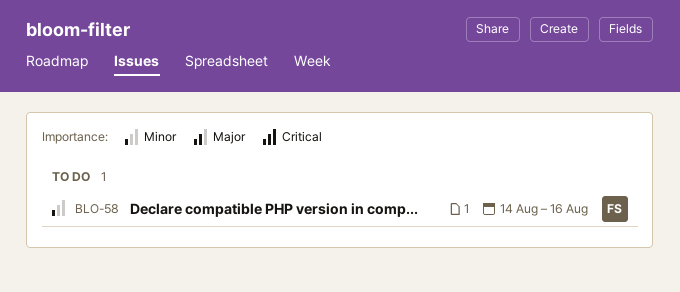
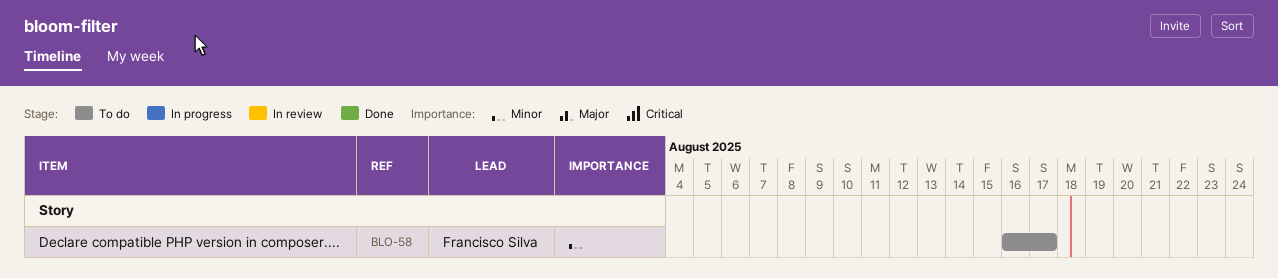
BLO-58, start: Aug 14 -> Aug 16
BLO-58, due: Aug 16 -> Aug 17

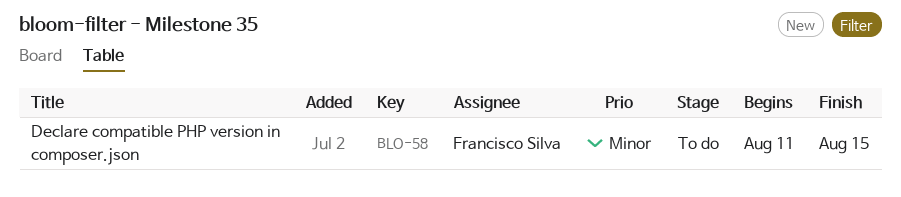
BLO-58, start: Aug 16 -> Aug 11
BLO-58, due: Aug 17 -> Aug 15

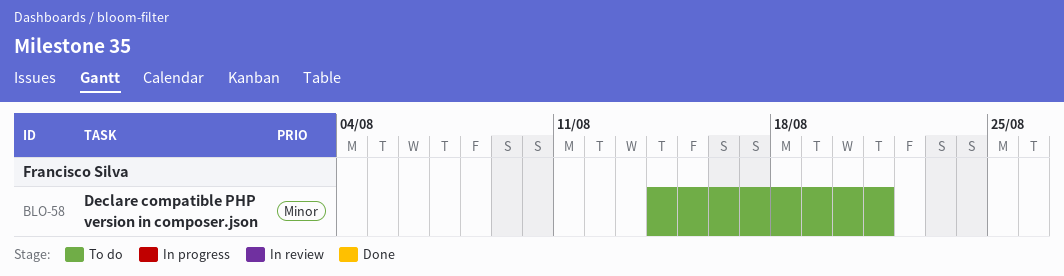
BLO-58, start: Aug 11 -> Aug 14
BLO-58, due: Aug 15 -> Aug 21

